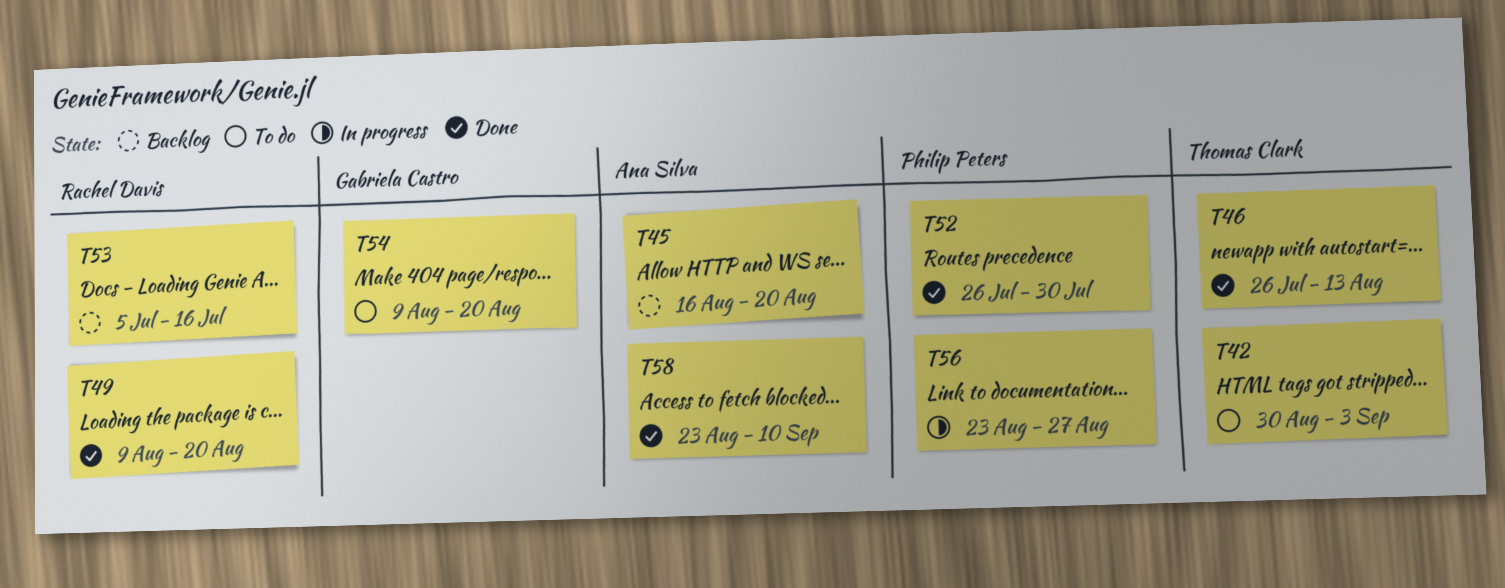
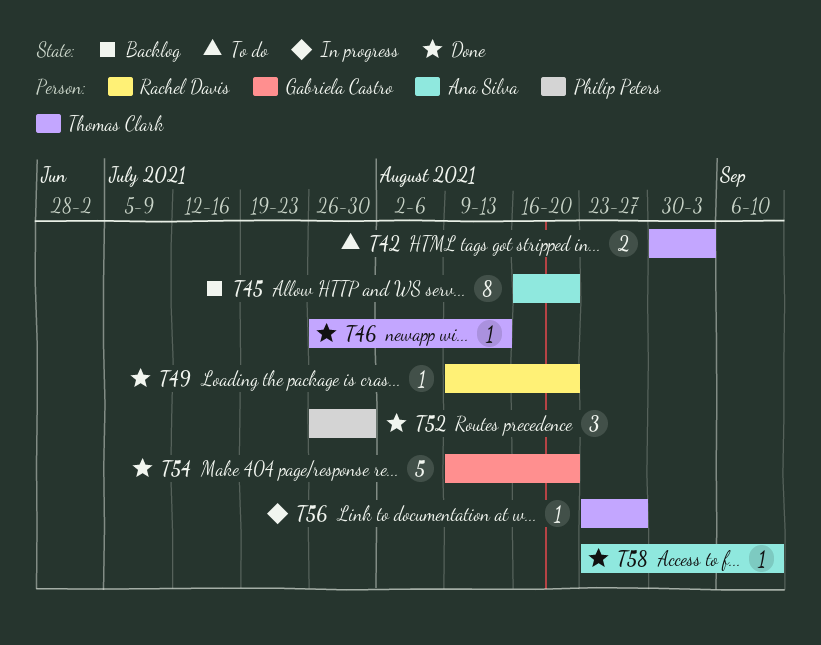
T53: present -> none
T54, status: To do -> Done
T56, owner: Philip Peters -> Thomas Clark

